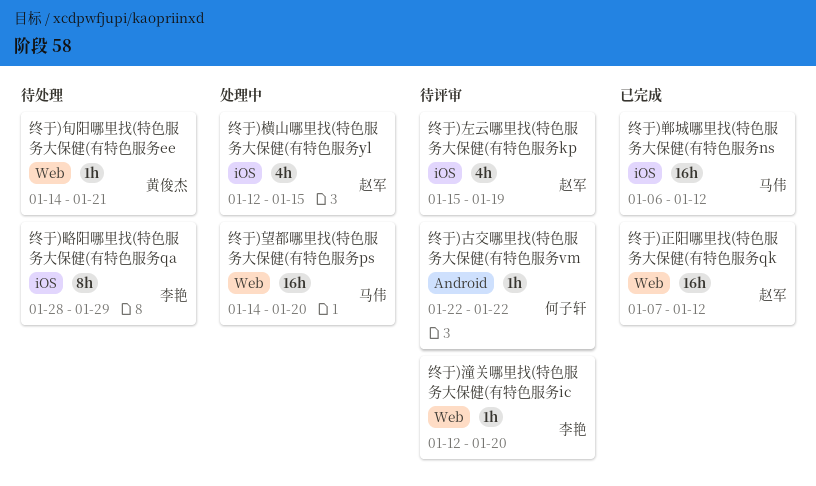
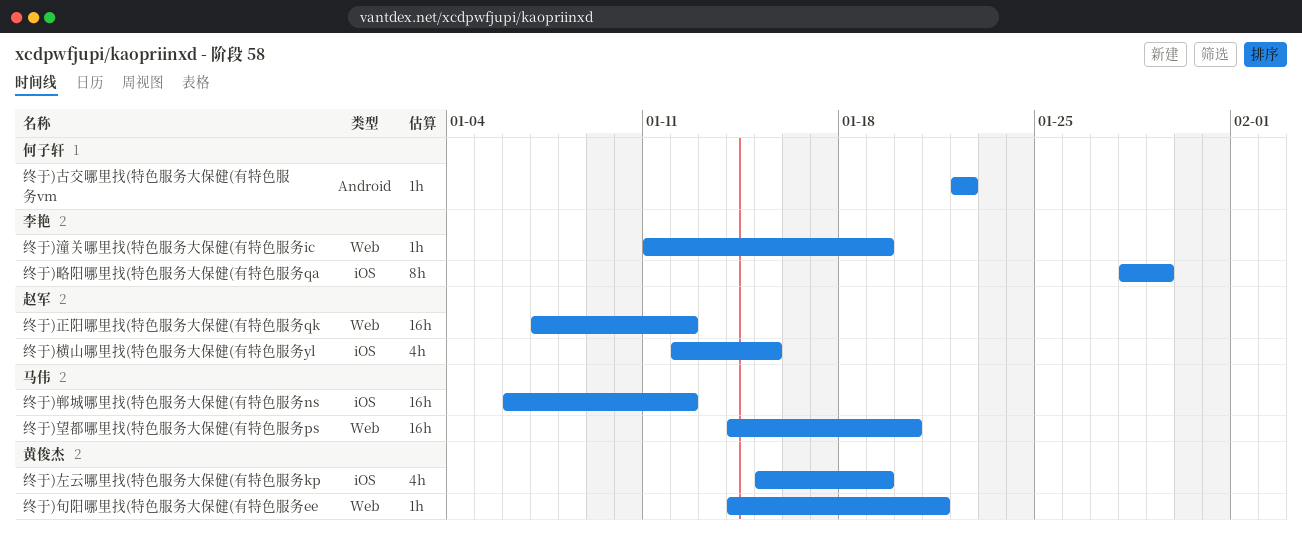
终于)左云哪里找(特色服务大保健(有特色服务kp, owner: 赵军 -> 黄俊杰
终于)潼关哪里找(特色服务大保健(有特色服务ic, start: Jan 12 -> Jan 11
终于)潼关哪里找(特色服务大保健(有特色服务ic, due: Jan 20 -> Jan 19

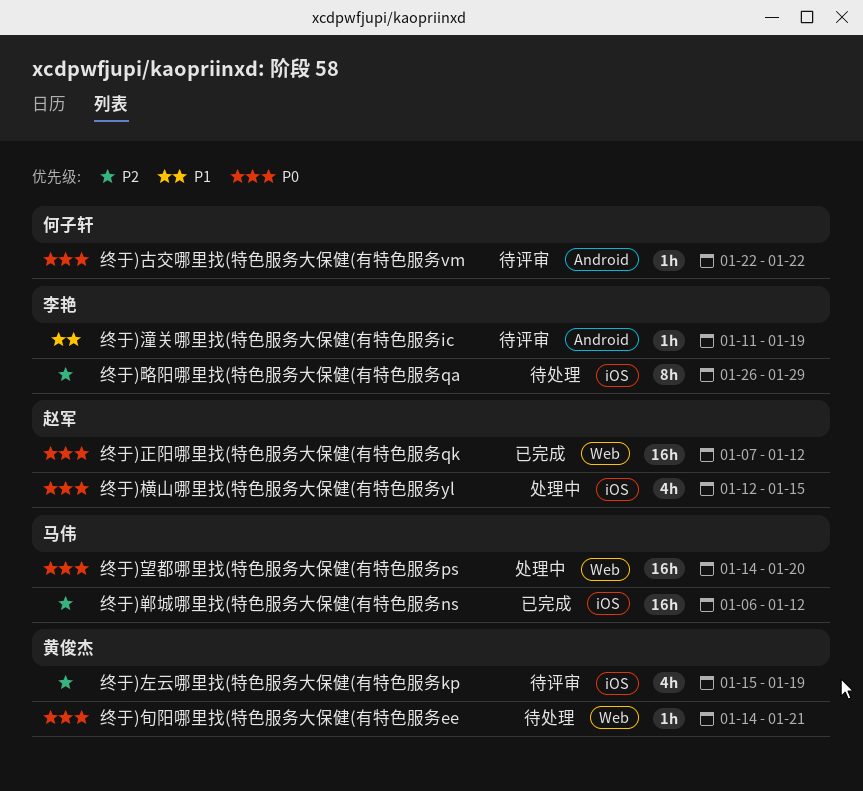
终于)潼关哪里找(特色服务大保健(有特色服务ic, label: Web -> Android
终于)略阳哪里找(特色服务大保健(有特色服务qa, start: Jan 28 -> Jan 26

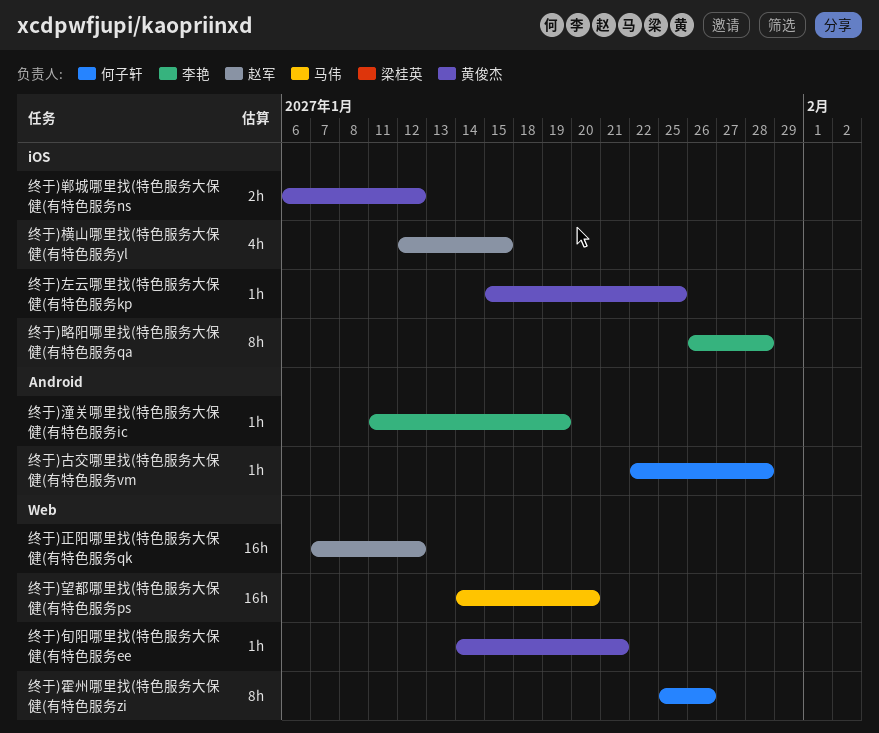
终于)古交哪里找(特色服务大保健(有特色服务vm, due: Jan 22 -> Jan 28
终于)左云哪里找(特色服务大保健(有特色服务kp, estimate: 4h -> 1h
终于)左云哪里找(特色服务大保健(有特色服务kp, due: Jan 19 -> Jan 25
终于)略阳哪里找(特色服务大保健(有特色服务qa, due: Jan 29 -> Jan 28
终于)郸城哪里找(特色服务大保健(有特色服务ns, owner: 马伟 -> 黄俊杰
终于)郸城哪里找(特色服务大保健(有特色服务ns, estimate: 16h -> 2h
终于)霍州哪里找(特色服务大保健(有特色服务zi: none -> present

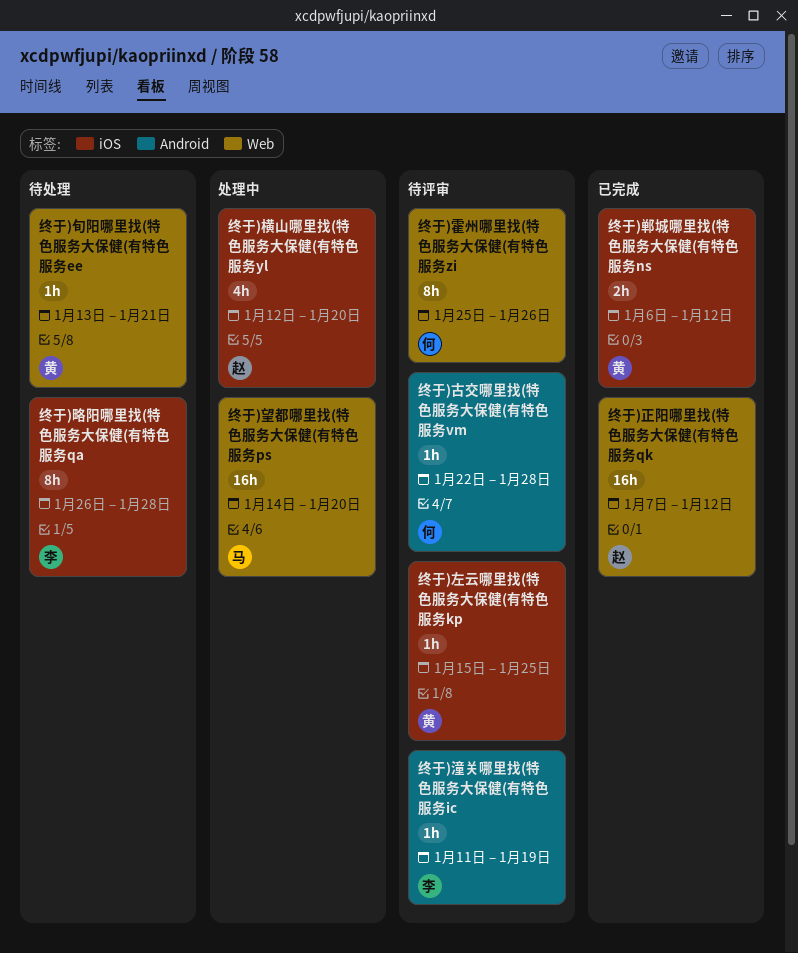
终于)旬阳哪里找(特色服务大保健(有特色服务ee, start: Jan 14 -> Jan 13
终于)横山哪里找(特色服务大保健(有特色服务yl, due: Jan 15 -> Jan 20

